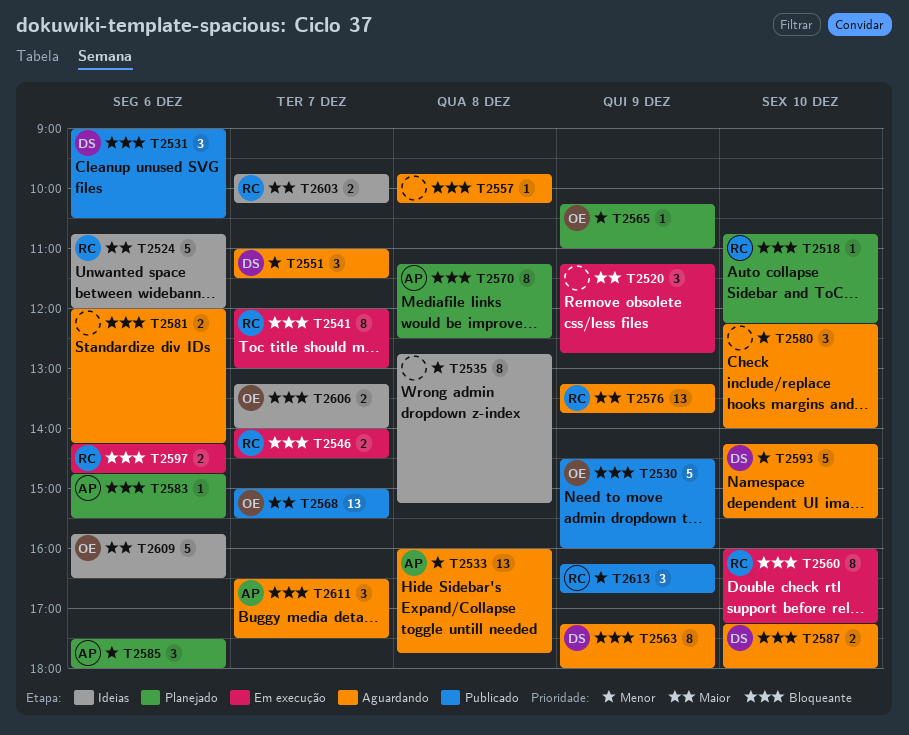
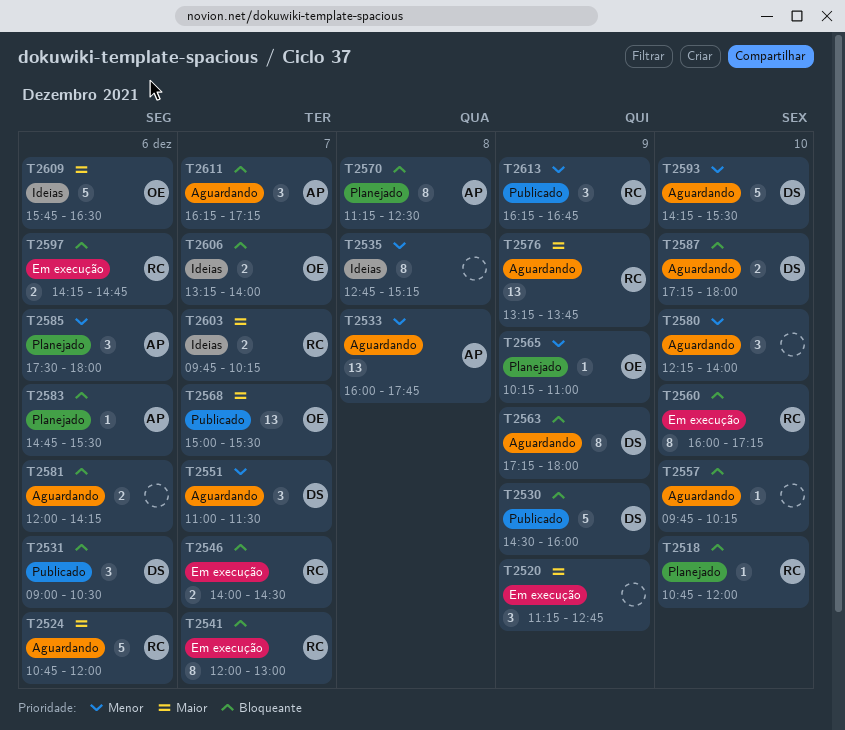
T2518, ends: 12:15 -> 12:00
T2524, status: Ideias -> Aguardando
T2530, owner: OE -> DS
T2557, day: Dec 8 -> Dec 10
T2611, begins: 16:30 -> 16:15
T2611, ends: 17:30 -> 17:15

